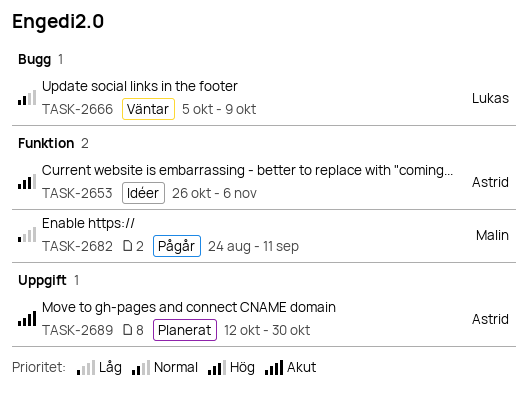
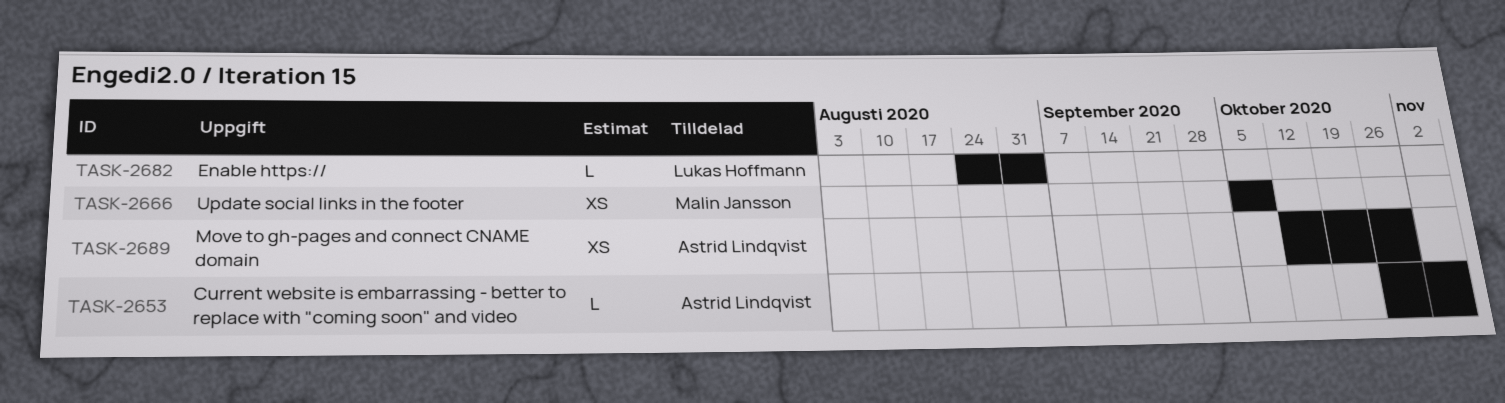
TASK-2666, owner: Lukas Hoffmann -> Malin Jansson
TASK-2682, owner: Malin Jansson -> Lukas Hoffmann
TASK-2682, due: Sep 11 -> Sep 4

